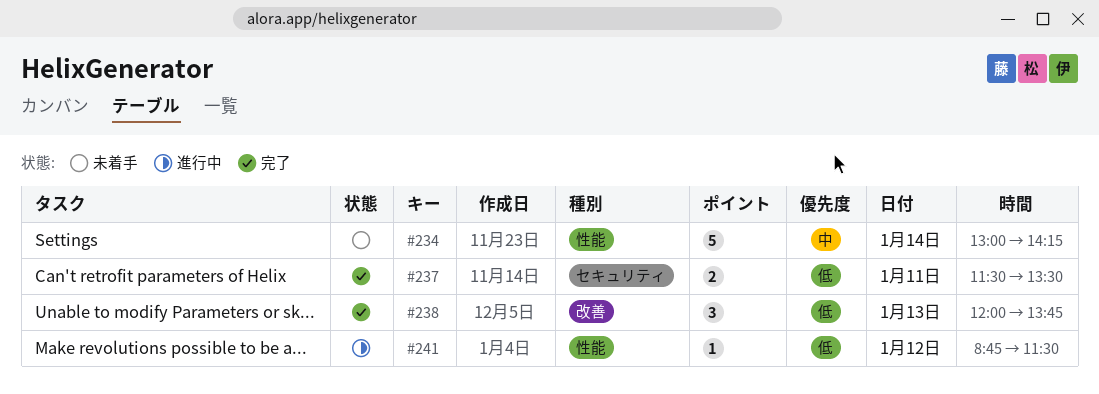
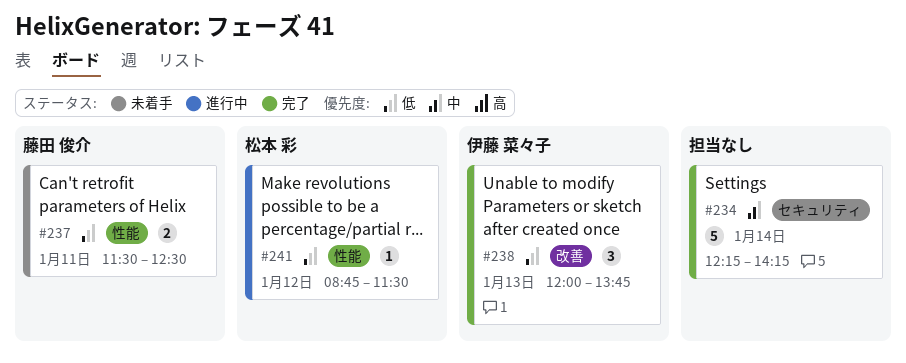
#234, status: 未着手 -> 完了
#234, label: 性能 -> セキュリティ
#234, begins: 13:00 -> 12:15
#237, status: 完了 -> 未着手
#237, label: セキュリティ -> 性能
#237, ends: 13:30 -> 12:30

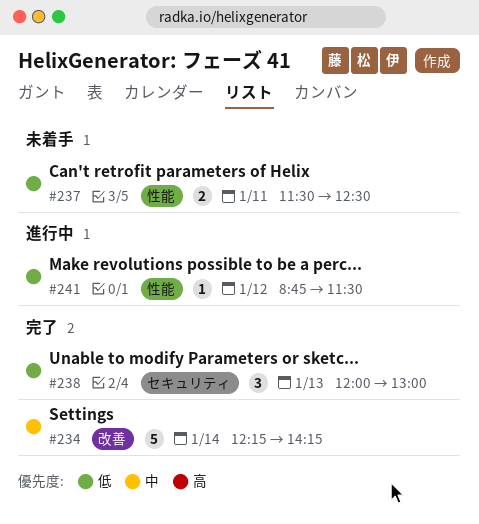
#234, label: セキュリティ -> 改善
#238, label: 改善 -> セキュリティ
#238, ends: 13:45 -> 13:00

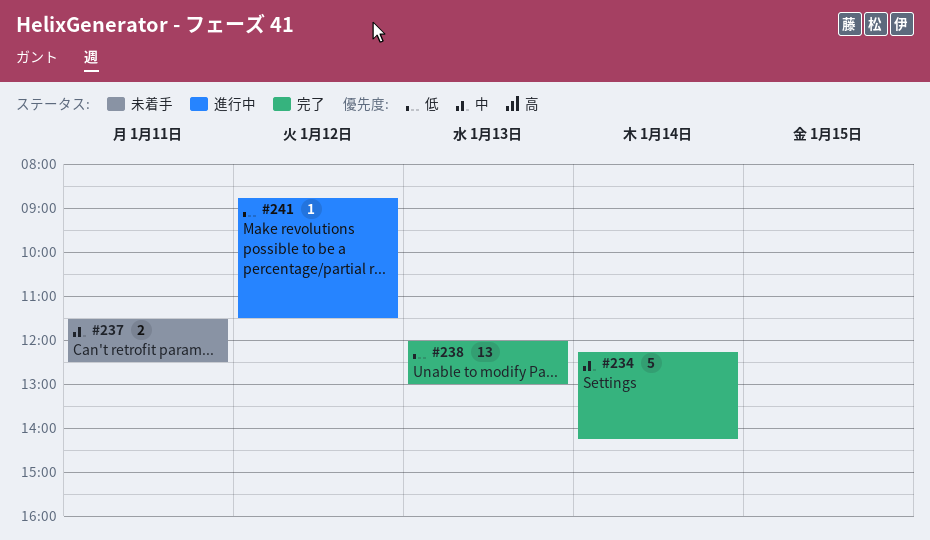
#237, priority: 低 -> 中
#238, estimate: 3 -> 13

